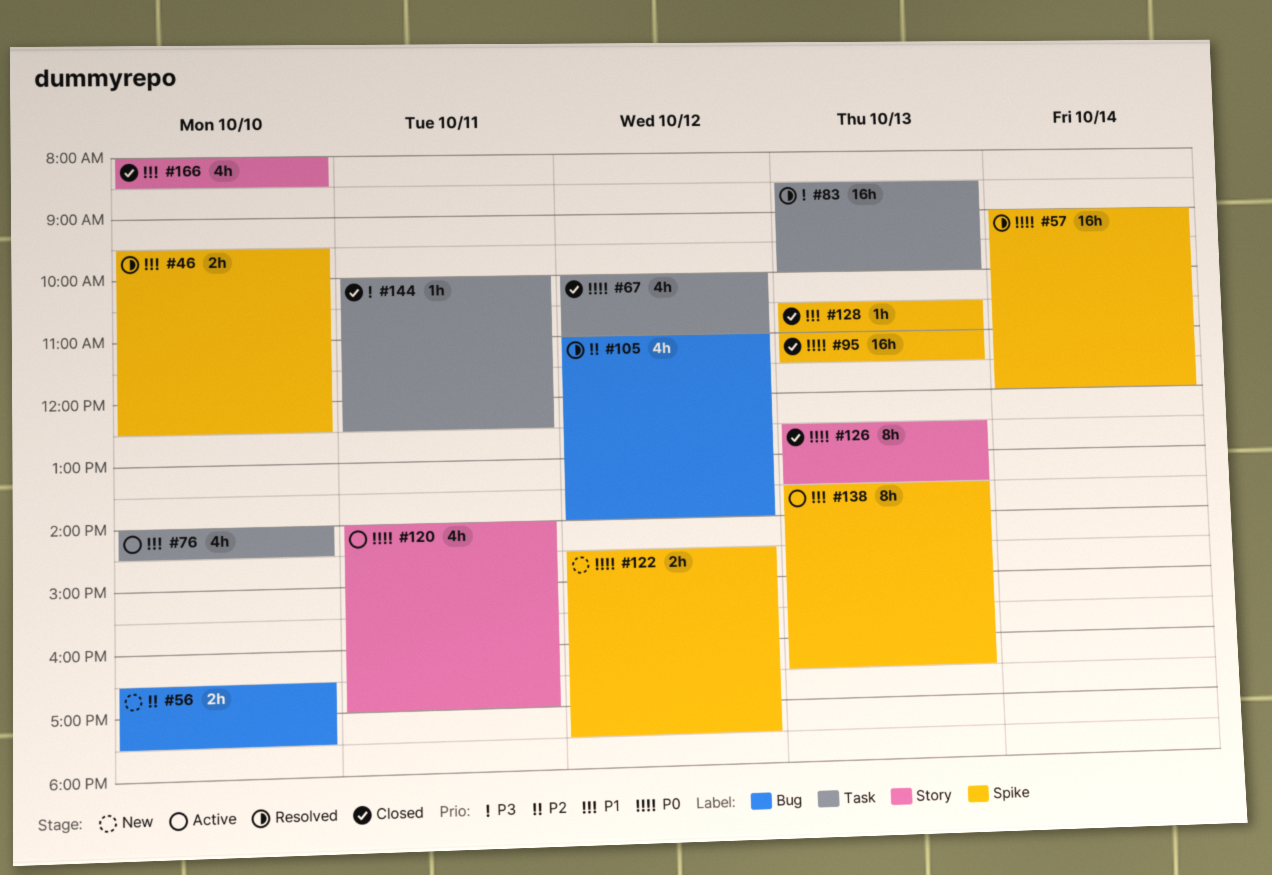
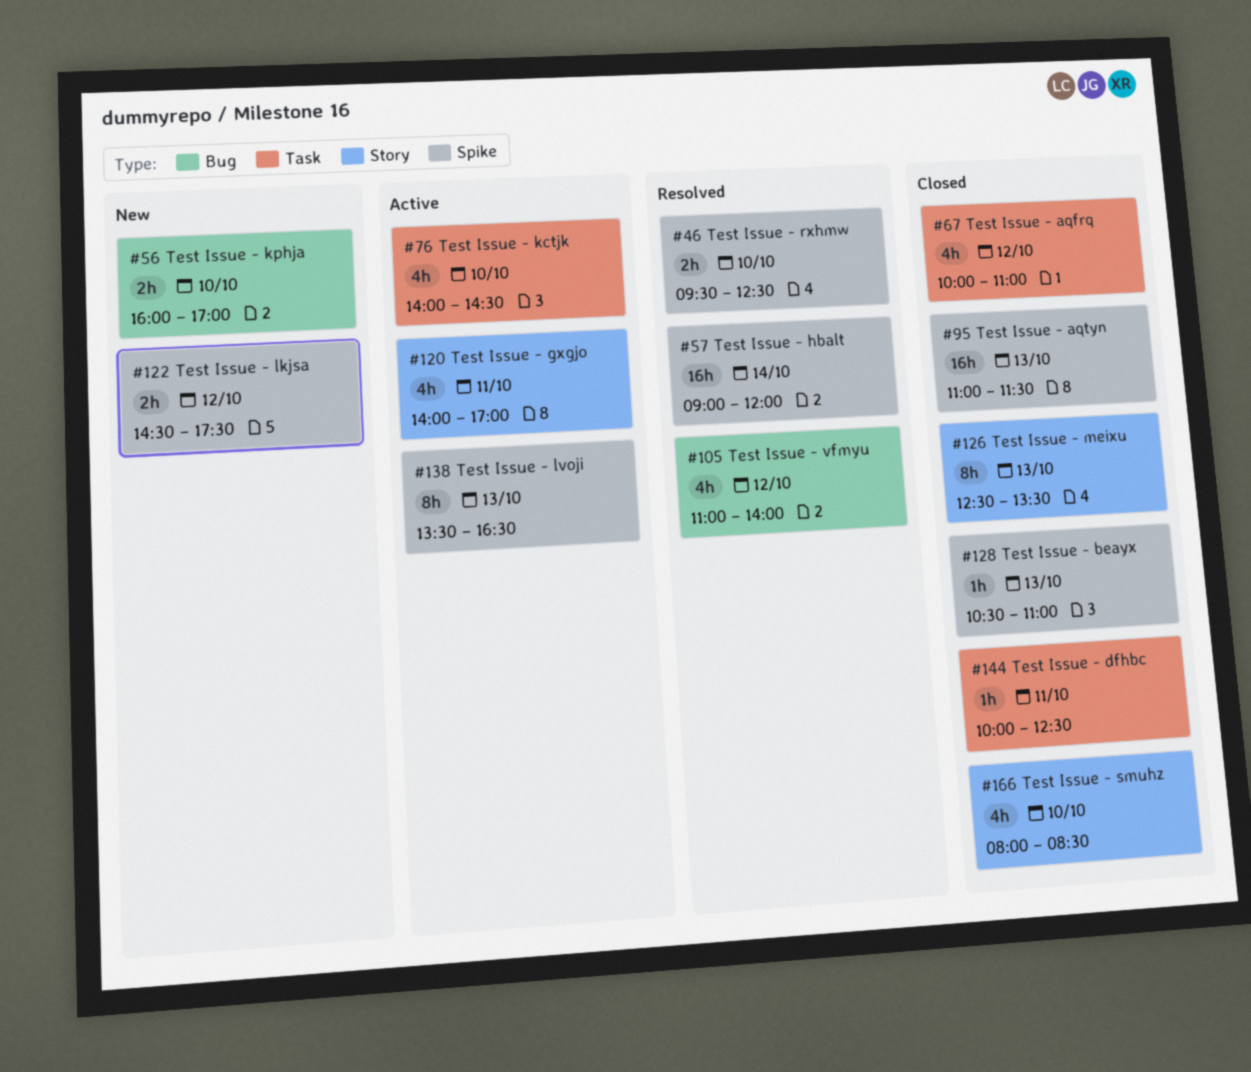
#56, begins: 16:30 -> 16:00
#56, ends: 17:30 -> 17:00
#83: present -> none

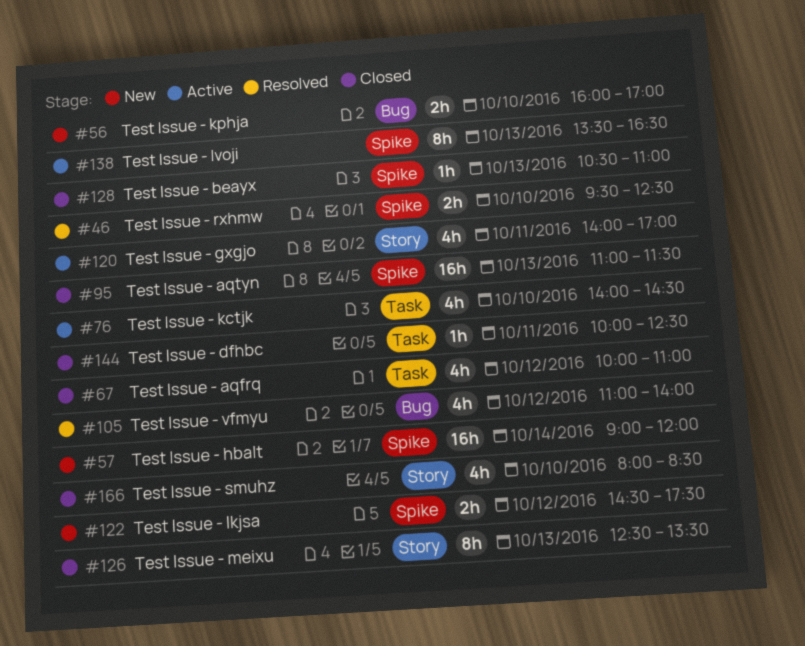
#57, status: Resolved -> New

